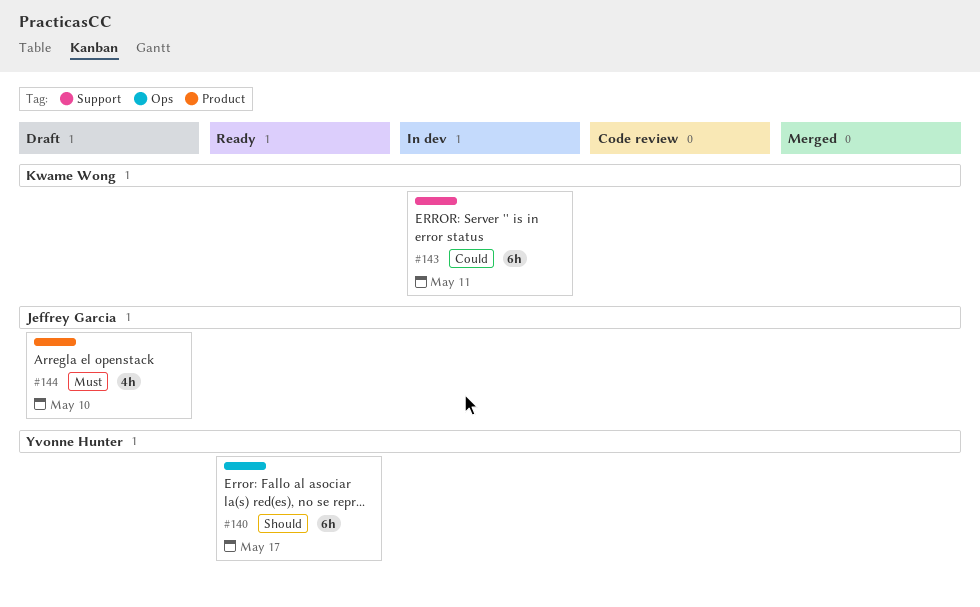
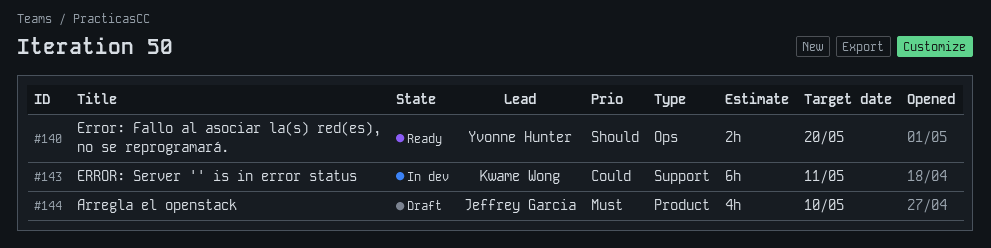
#140, estimate: 6h -> 2h
#140, due: May 17 -> May 20

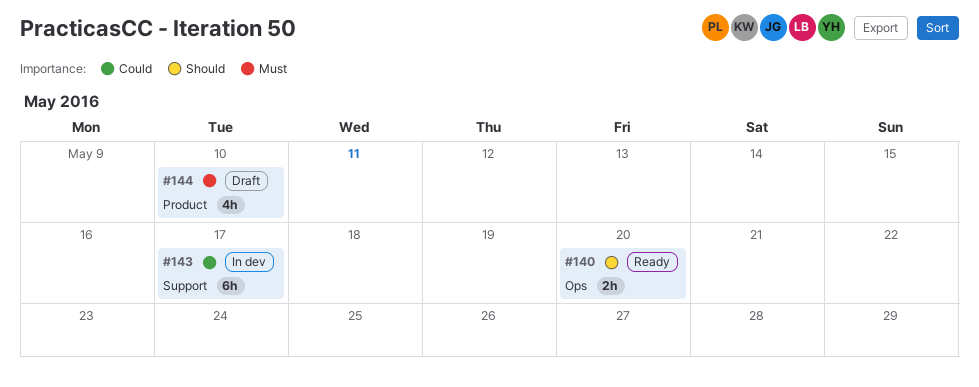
#143, due: May 11 -> May 17

